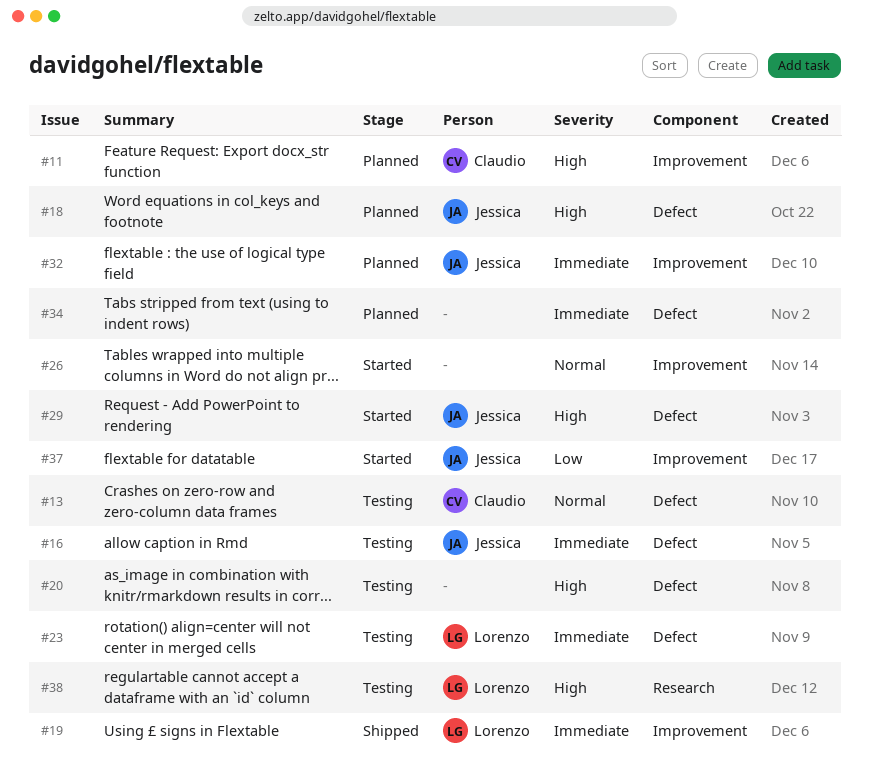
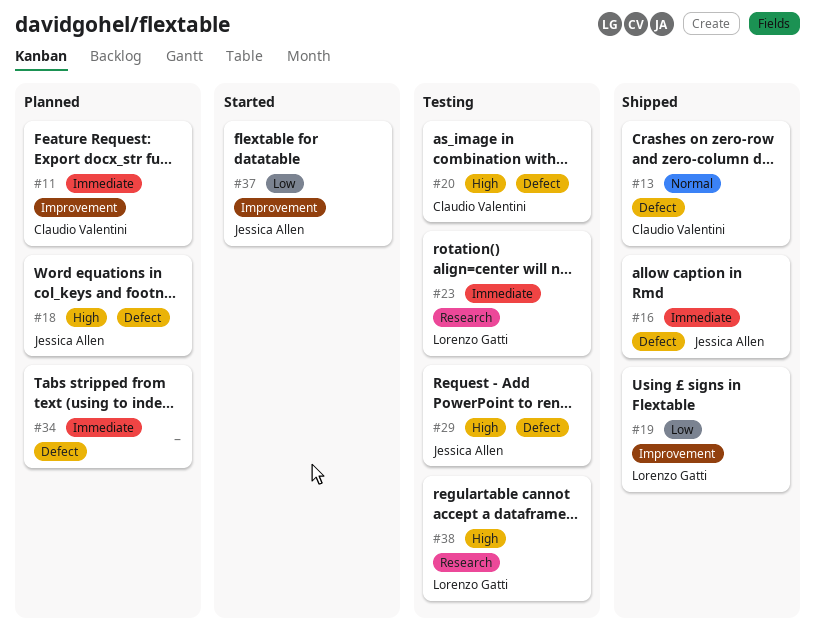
#11, priority: High -> Immediate
#13, status: Testing -> Shipped
#16, status: Testing -> Shipped
#19, priority: Immediate -> Low
#20, owner: none -> Claudio Valentini
#23, label: Defect -> Research
#26: present -> none
#29, status: Started -> Testing
#32: present -> none

